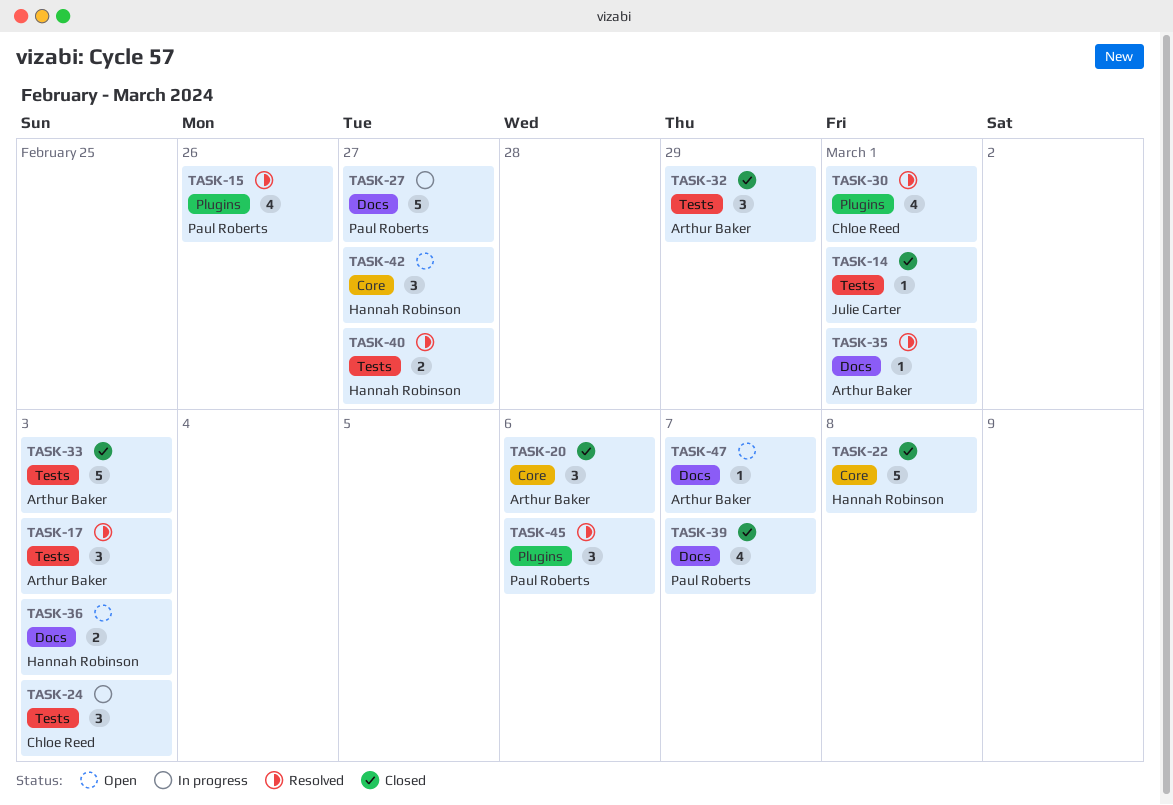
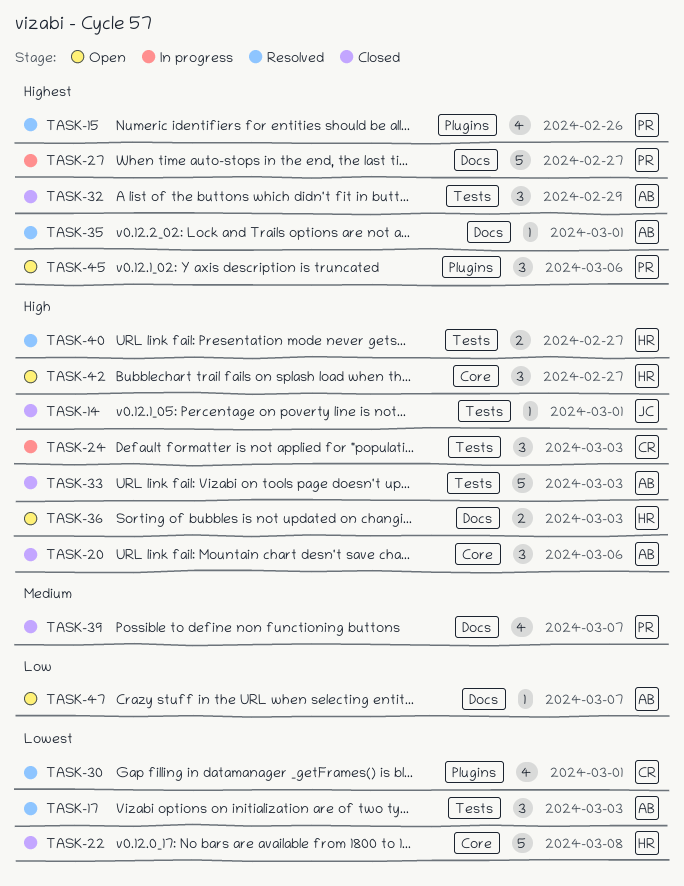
TASK-45, status: Resolved -> Open

